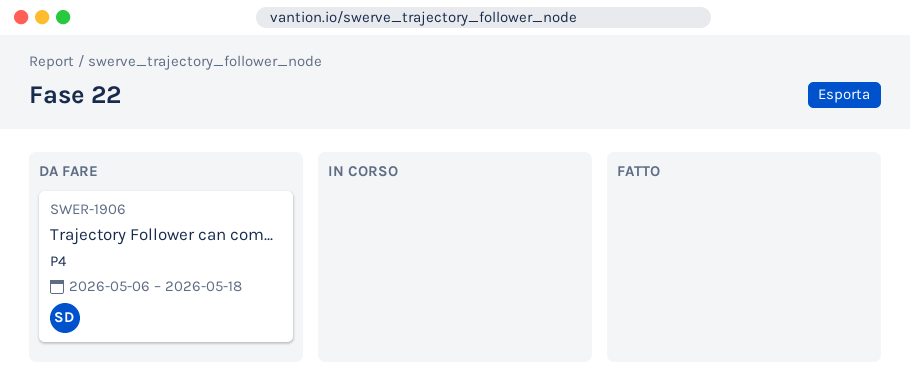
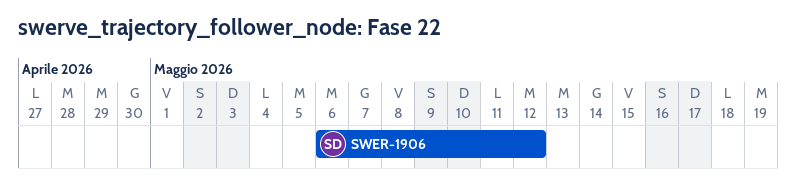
SWER-1906, due: May 18 -> May 12

